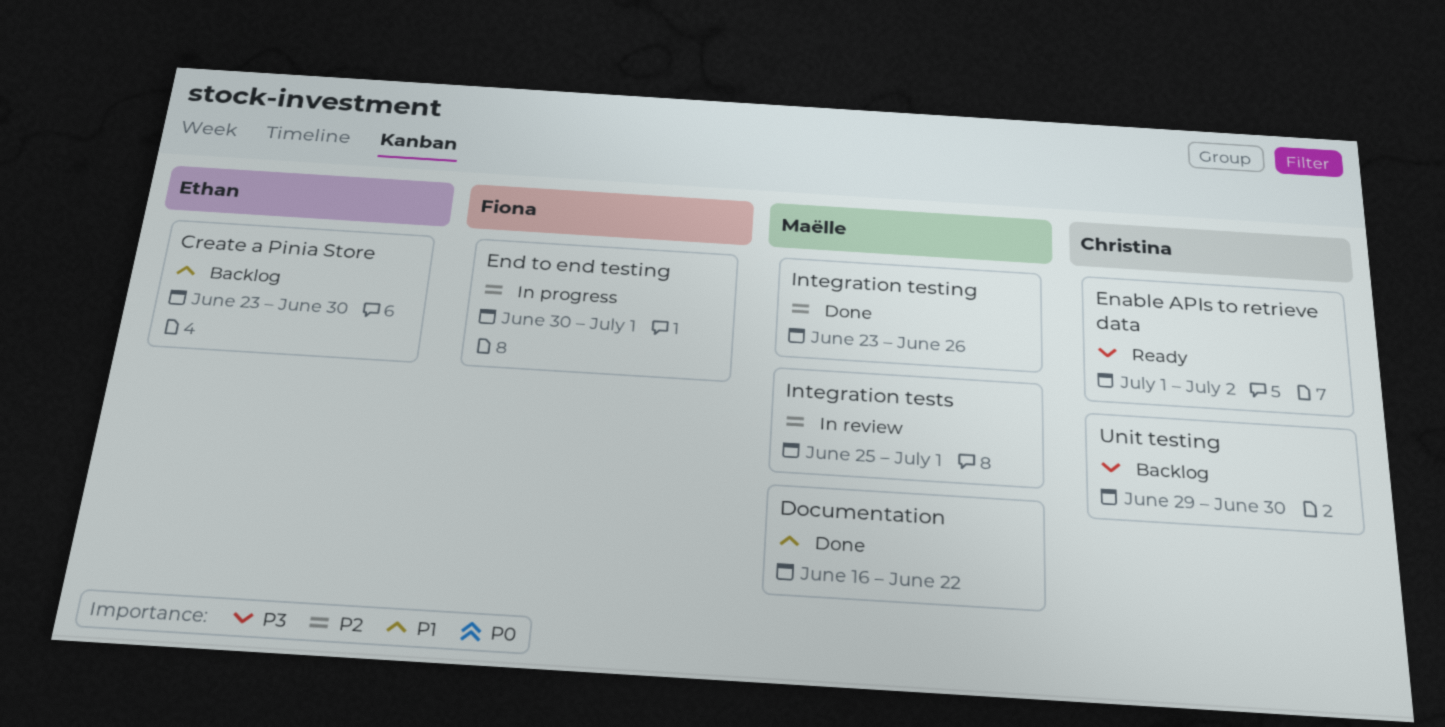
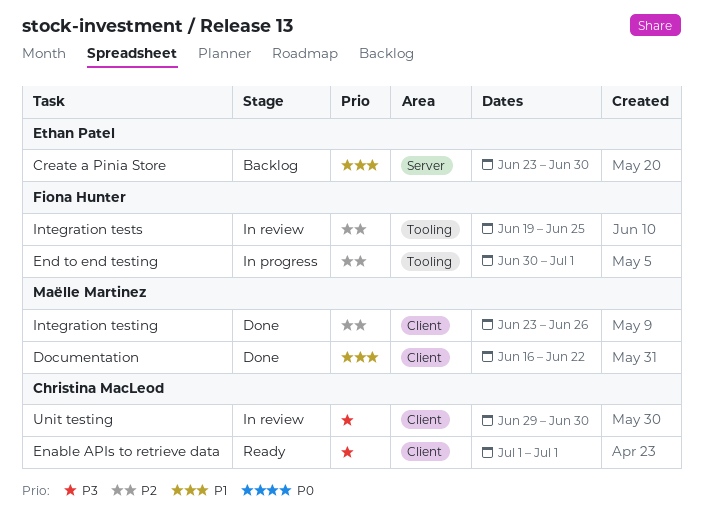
Enable APIs to retrieve data, due: Jul 2 -> Jul 1
Integration tests, owner: Maëlle Martinez -> Fiona Hunter
Integration tests, start: Jun 25 -> Jun 19
Integration tests, due: Jul 1 -> Jun 25
Unit testing, status: Backlog -> In review

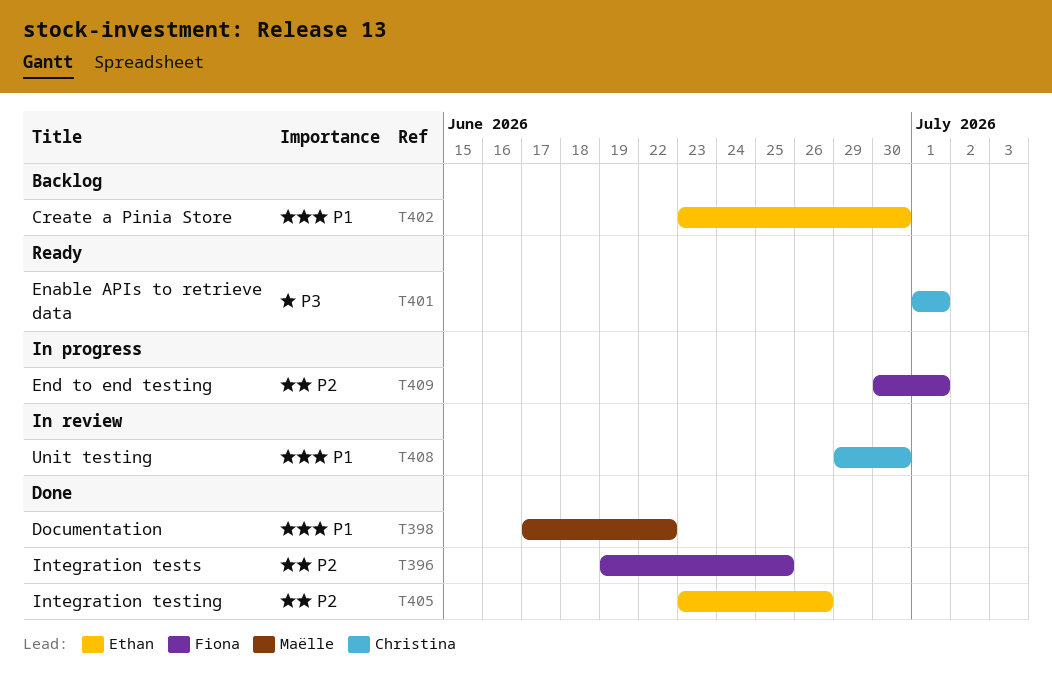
Documentation, start: Jun 16 -> Jun 17
Integration testing, owner: Maëlle Martinez -> Ethan Patel
Integration tests, status: In review -> Done
Unit testing, priority: P3 -> P1

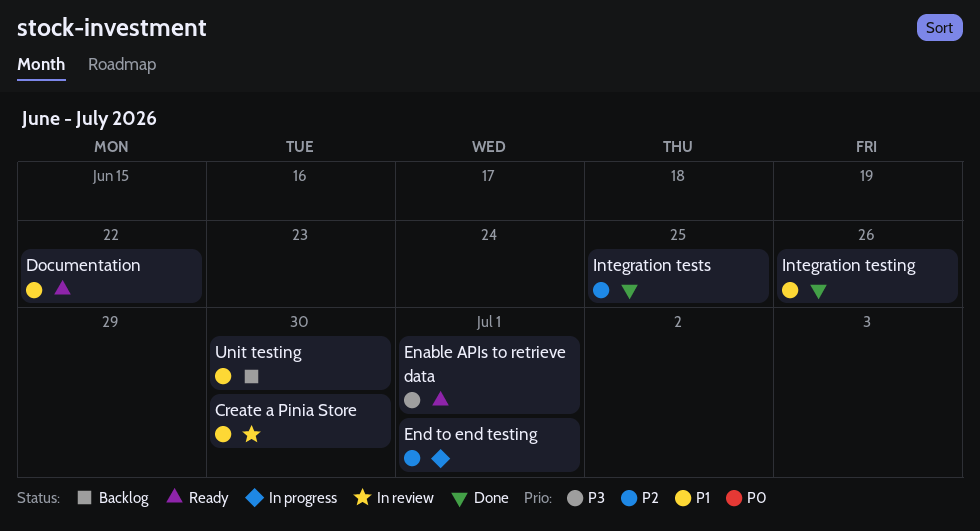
Create a Pinia Store, status: Backlog -> In review
Documentation, status: Done -> Ready
Integration testing, priority: P2 -> P1
Unit testing, status: In review -> Backlog

